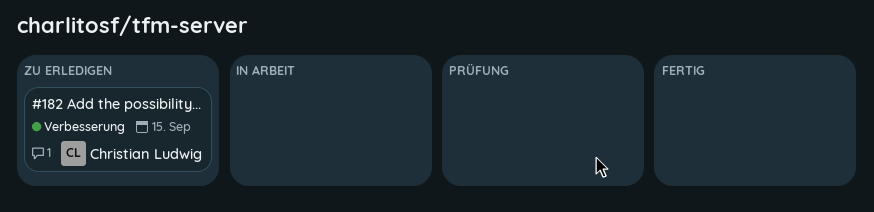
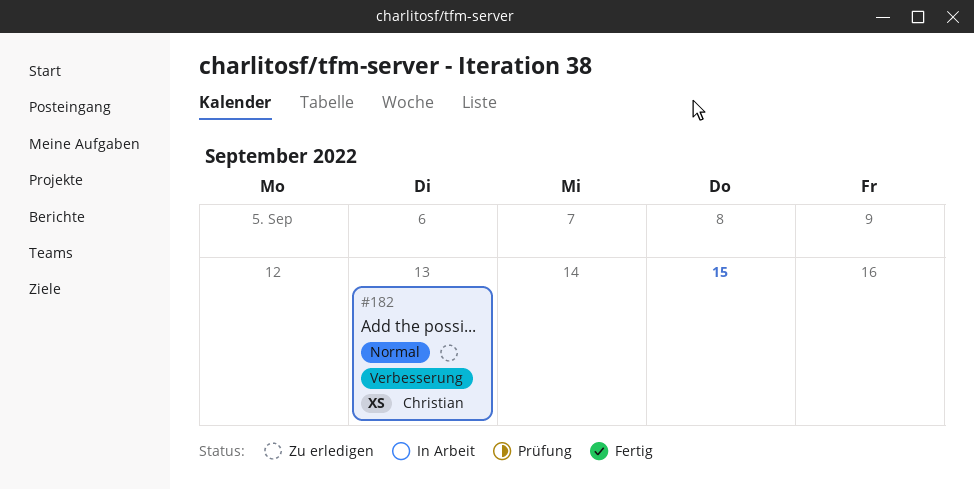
#182, due: Sep 15 -> Sep 13

